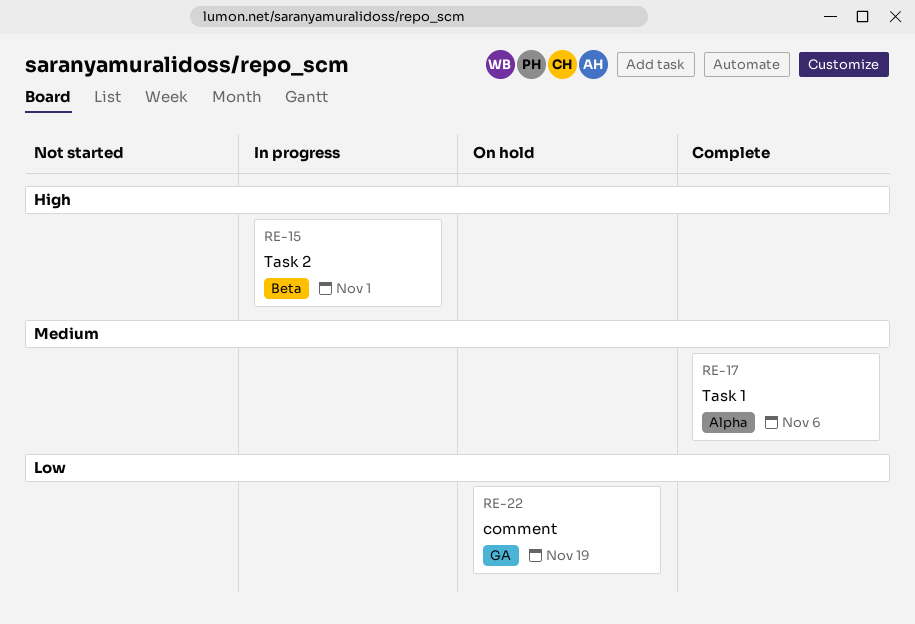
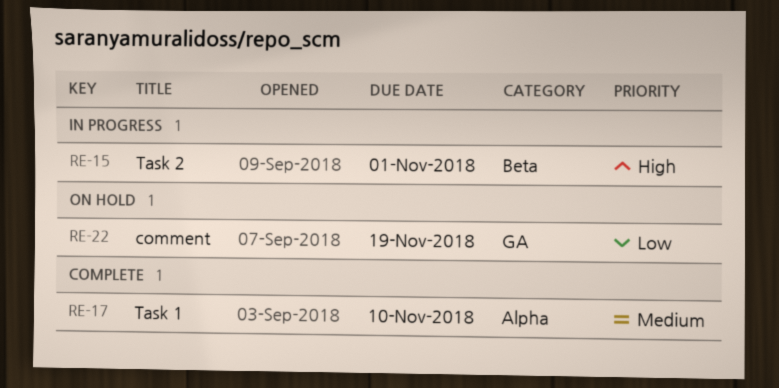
RE-17, due: Nov 6 -> Nov 10

